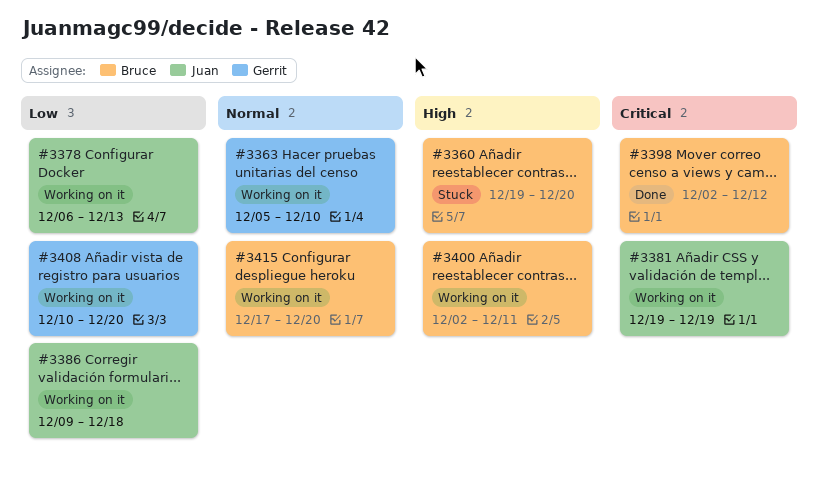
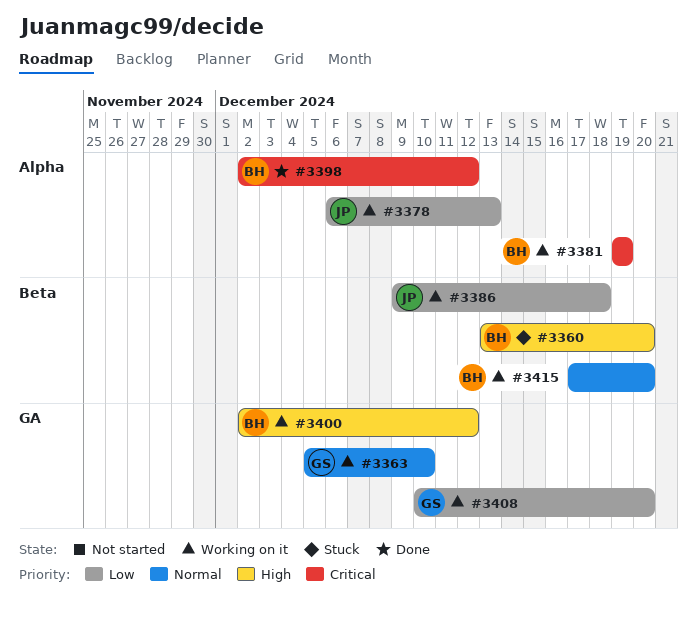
#3360, start: Dec 19 -> Dec 13
#3381, owner: Juan -> Bruce
#3400, due: Dec 11 -> Dec 12

